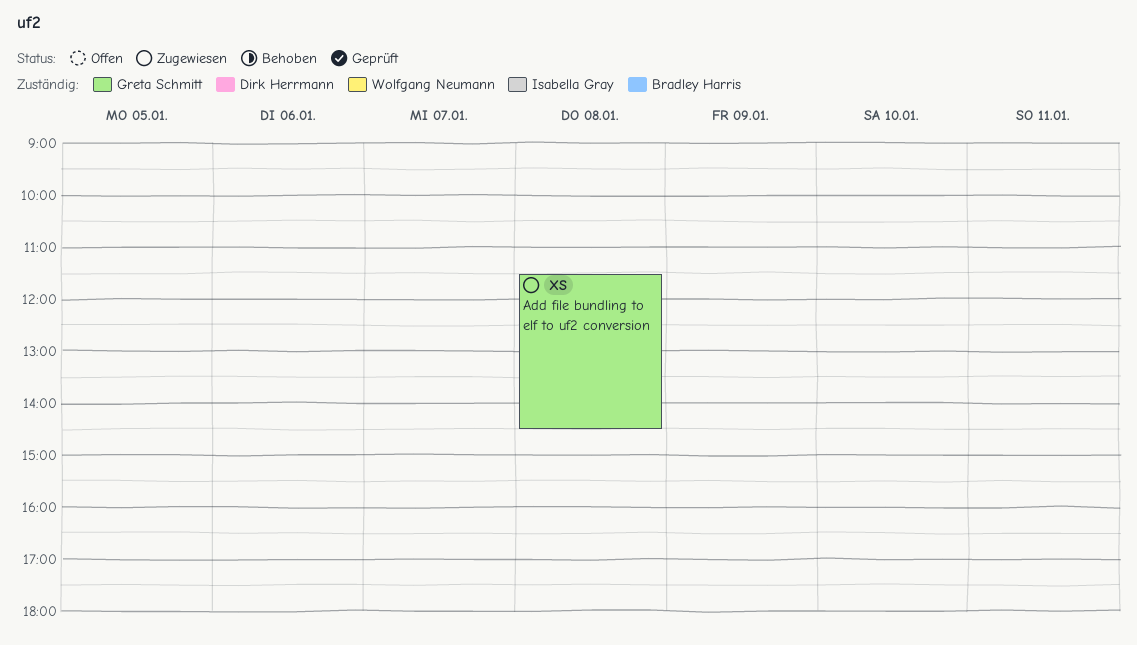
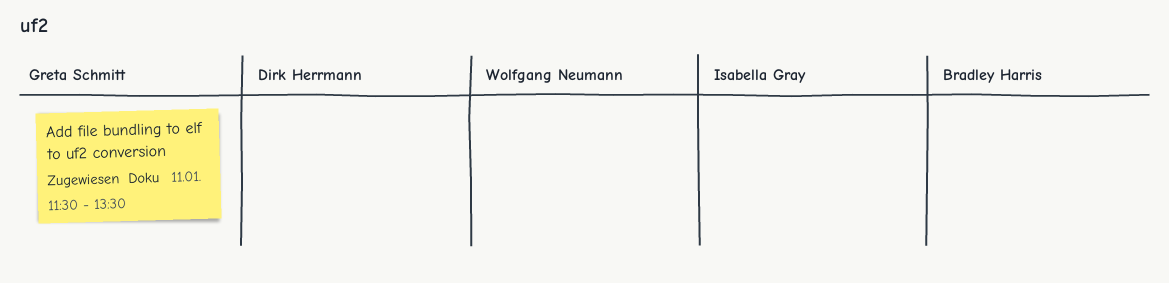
Add file bundling to elf to uf2 conversion, day: Jan 8 -> Jan 11
Add file bundling to elf to uf2 conversion, ends: 14:30 -> 13:30

